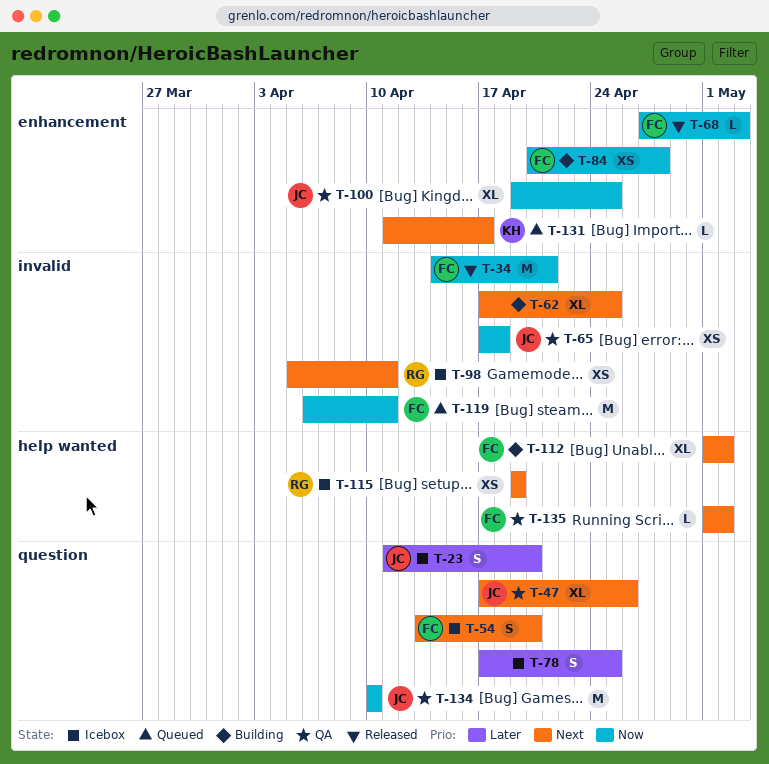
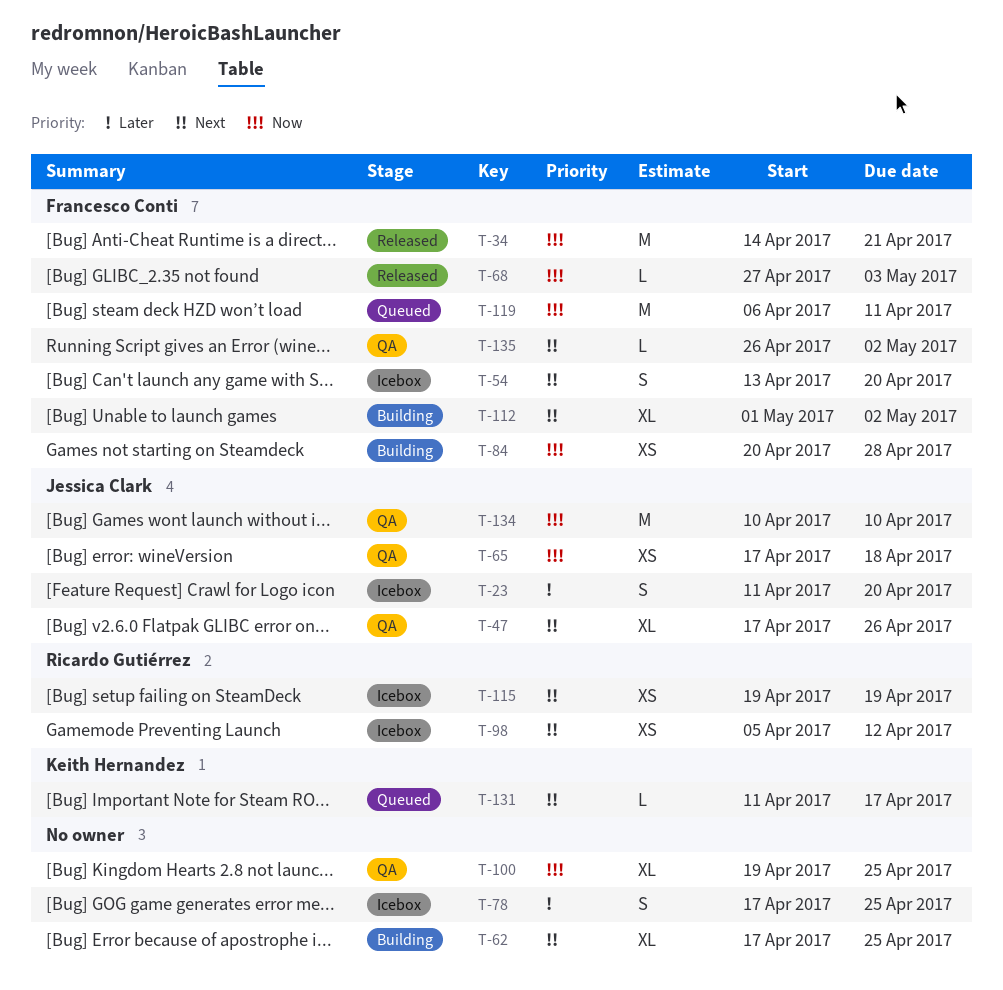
T-98, due: Apr 11 -> Apr 12
T-100, owner: Jessica Clark -> none
T-135, start: May 1 -> Apr 26

